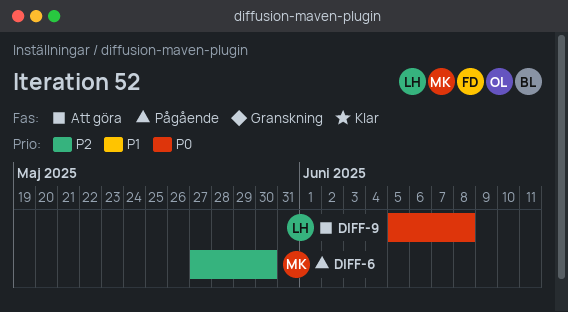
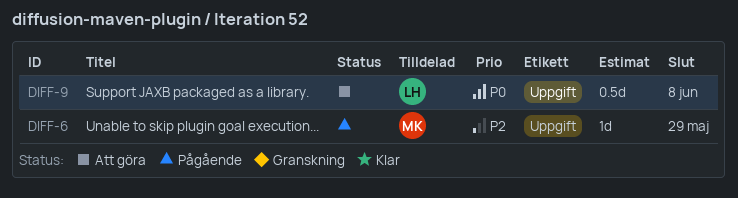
DIFF-6, due: May 30 -> May 29

